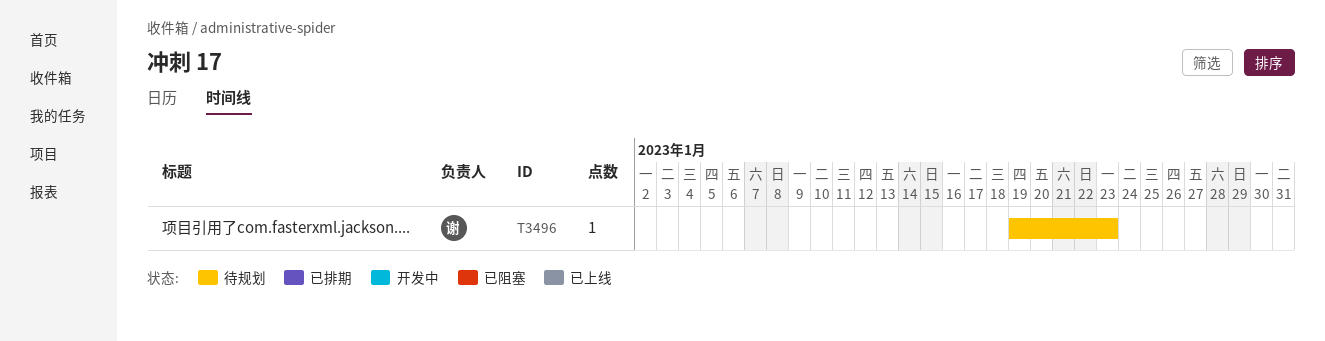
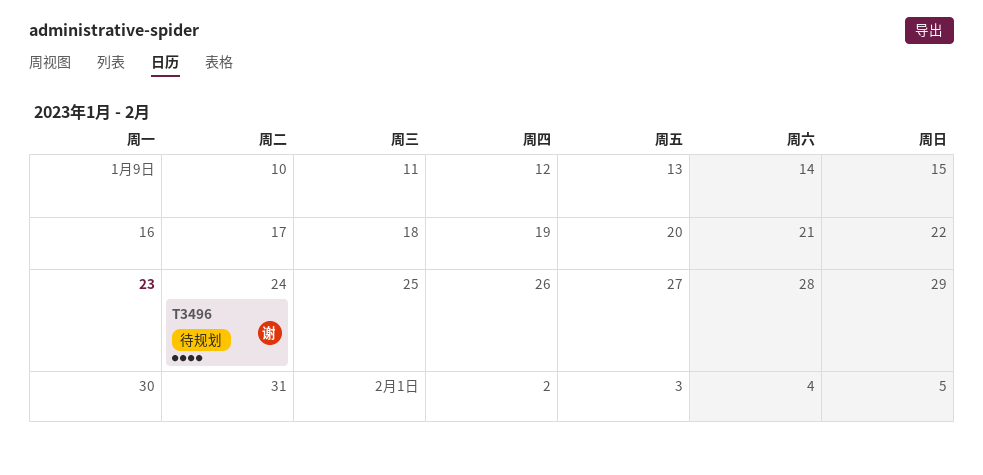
T3496, estimate: 1 -> 4
T3496, due: Jan 23 -> Jan 24

